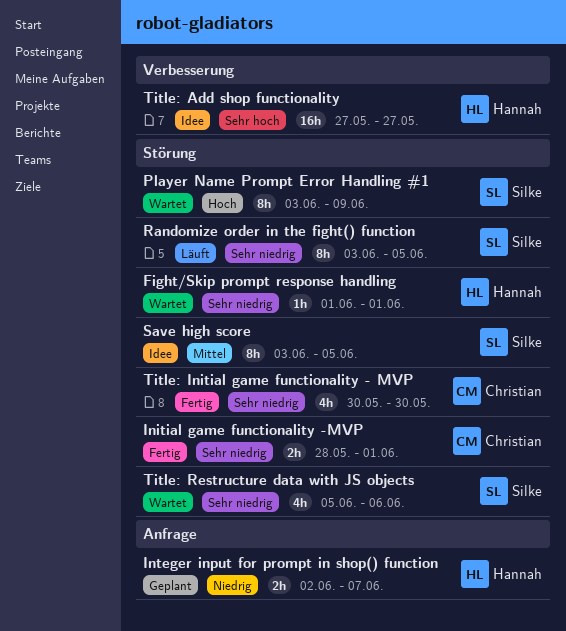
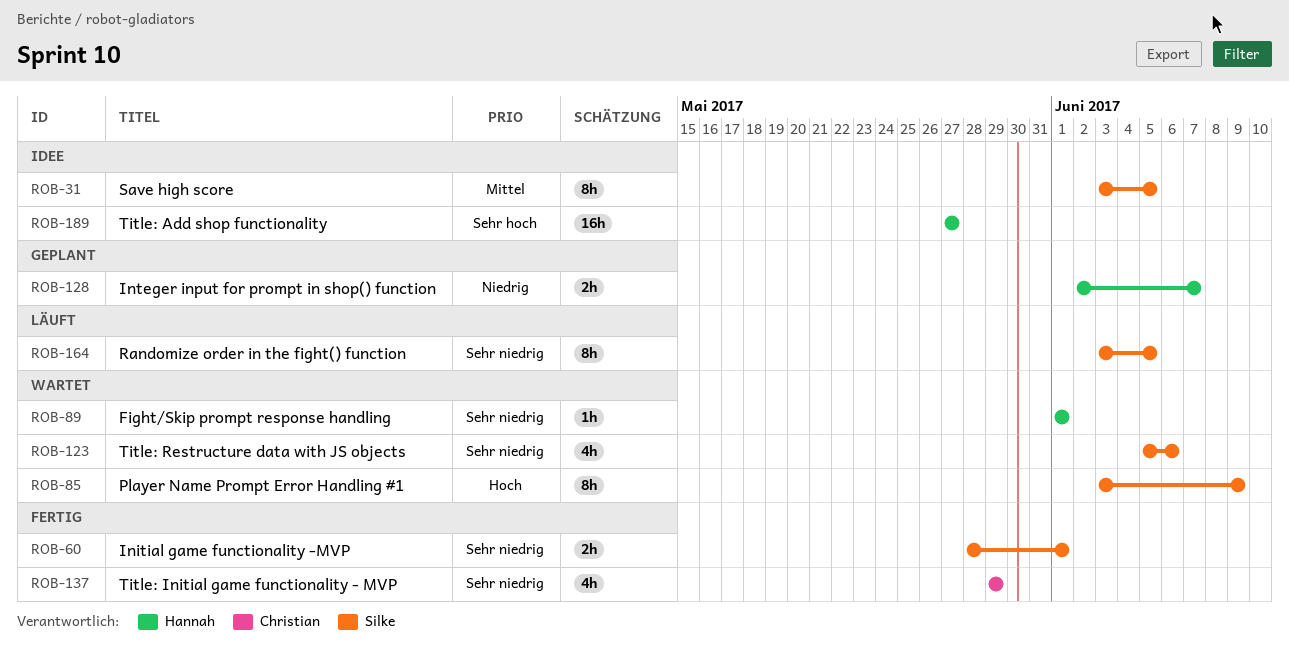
Initial game functionality -MVP, owner: Christian -> Silke
Title: Initial game functionality - MVP, start: May 30 -> May 29
Title: Initial game functionality - MVP, due: May 30 -> May 29

